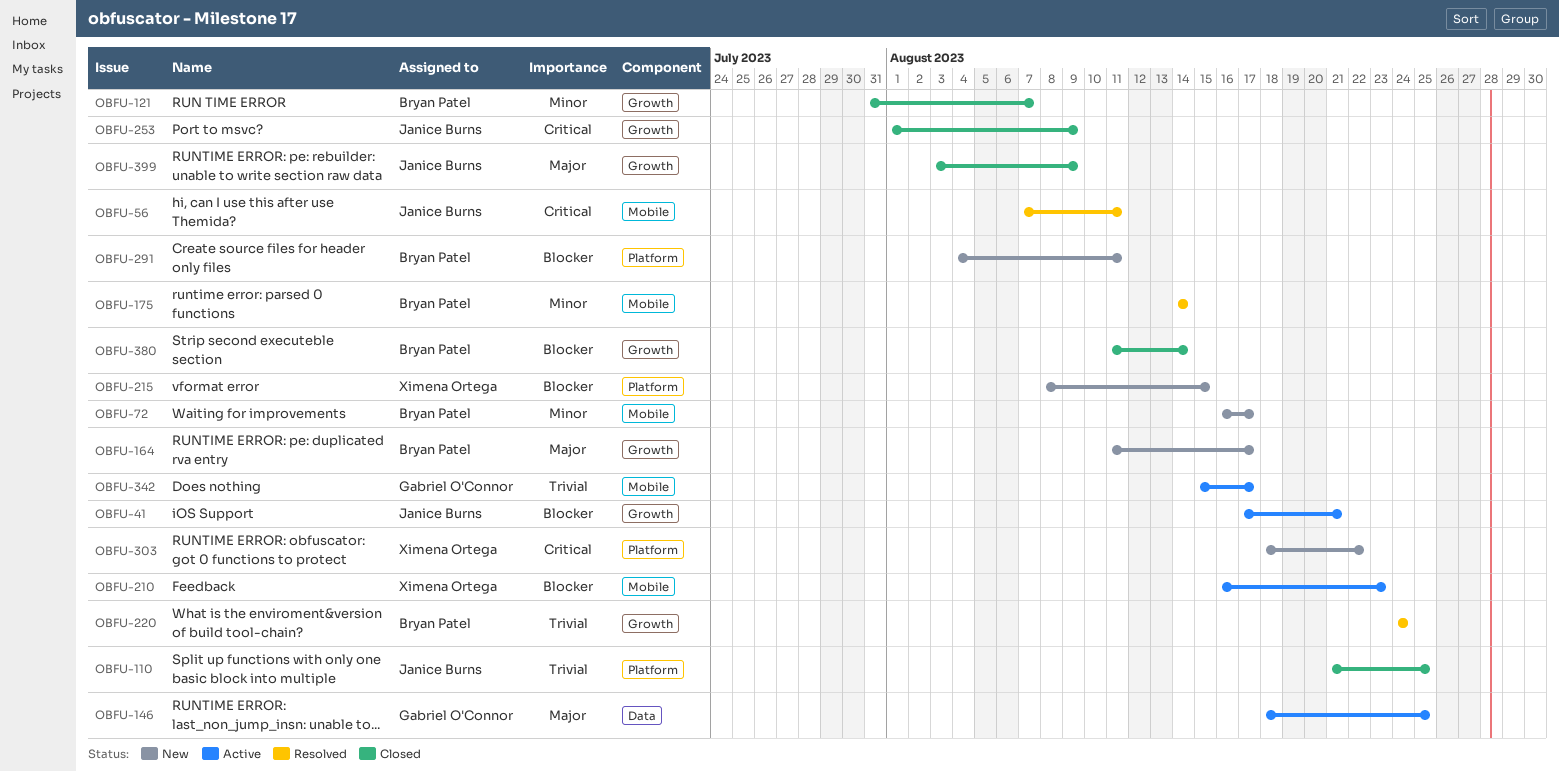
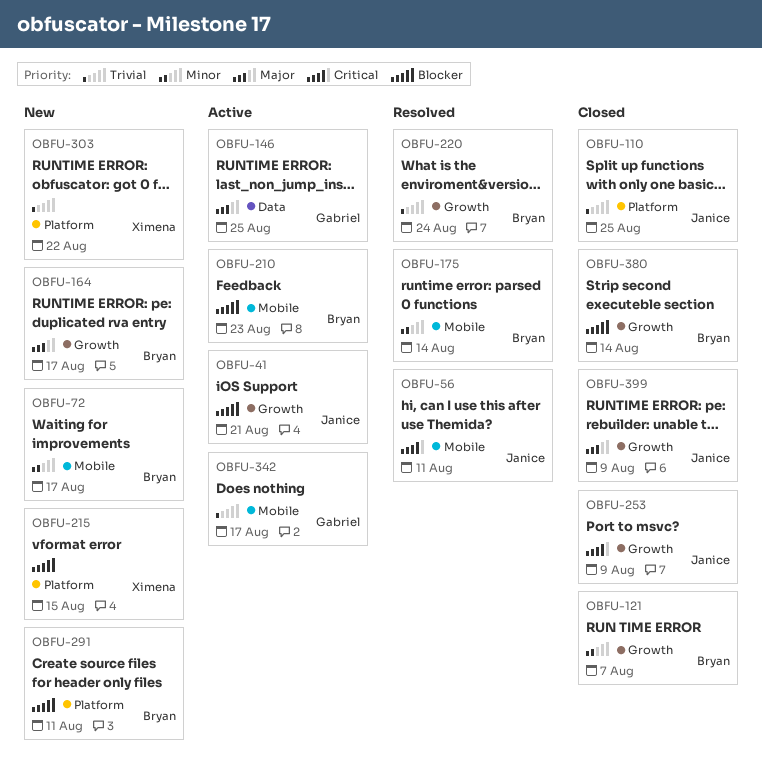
OBFU-210, owner: Ximena Ortega -> Bryan Patel
OBFU-303, priority: Critical -> Trivial

